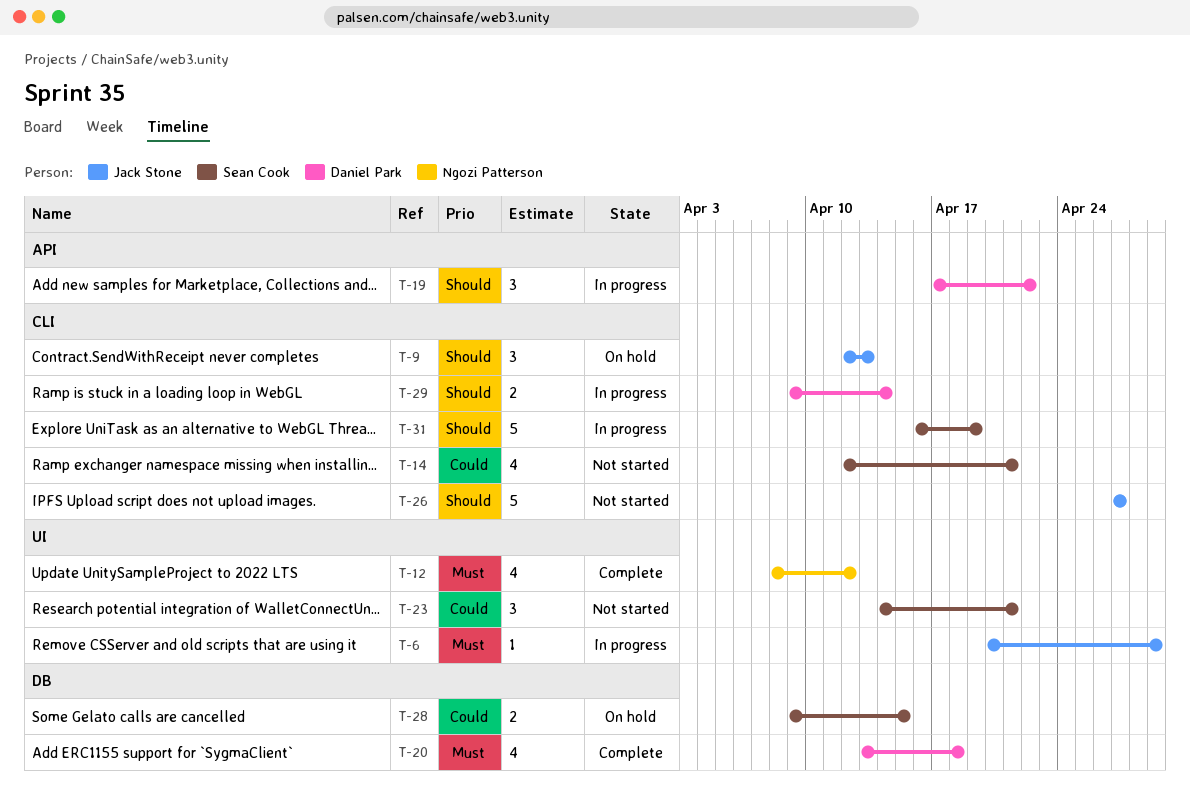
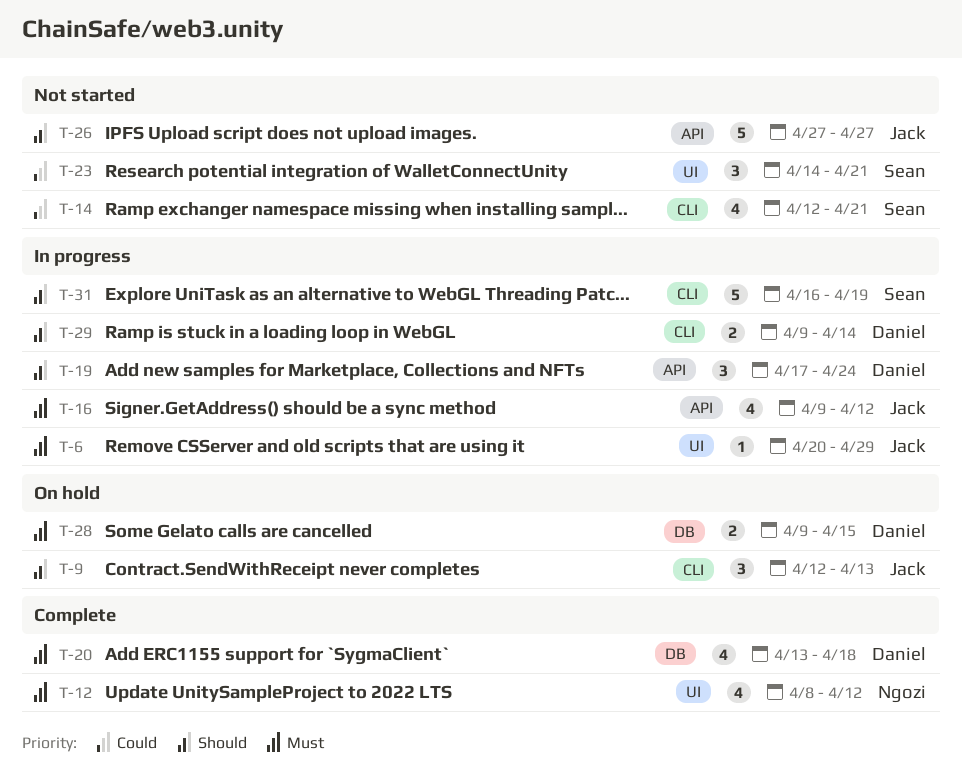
T-16: none -> present
T-19, due: Apr 22 -> Apr 24
T-26, label: CLI -> API
T-28, owner: Sean Cook -> Daniel Park
T-28, priority: Could -> Must

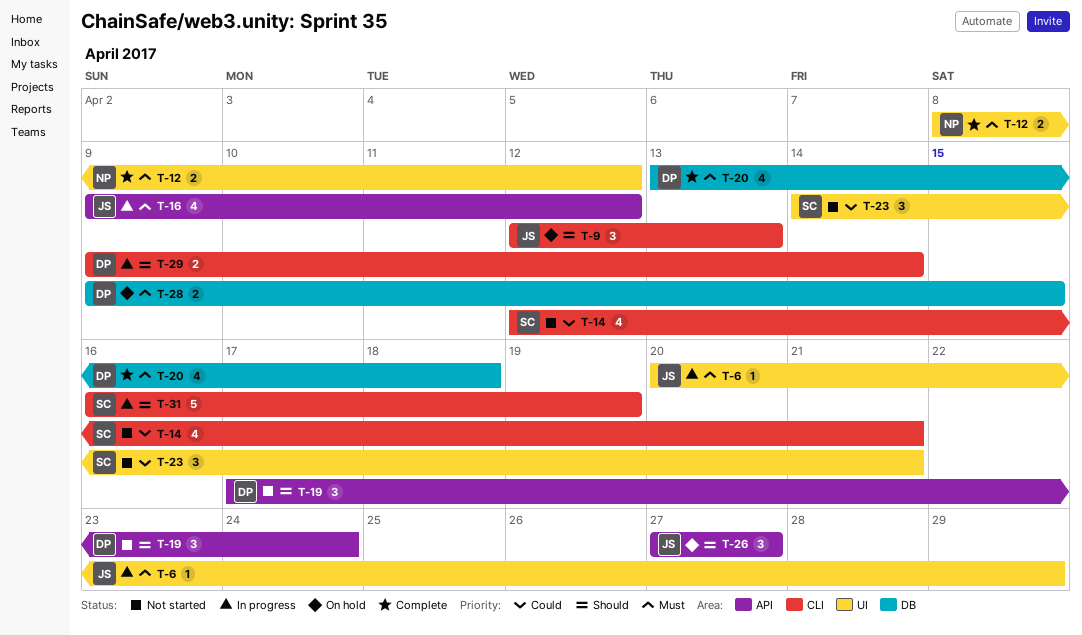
T-12, estimate: 4 -> 2
T-19, status: In progress -> Not started
T-26, status: Not started -> On hold
T-26, estimate: 5 -> 3

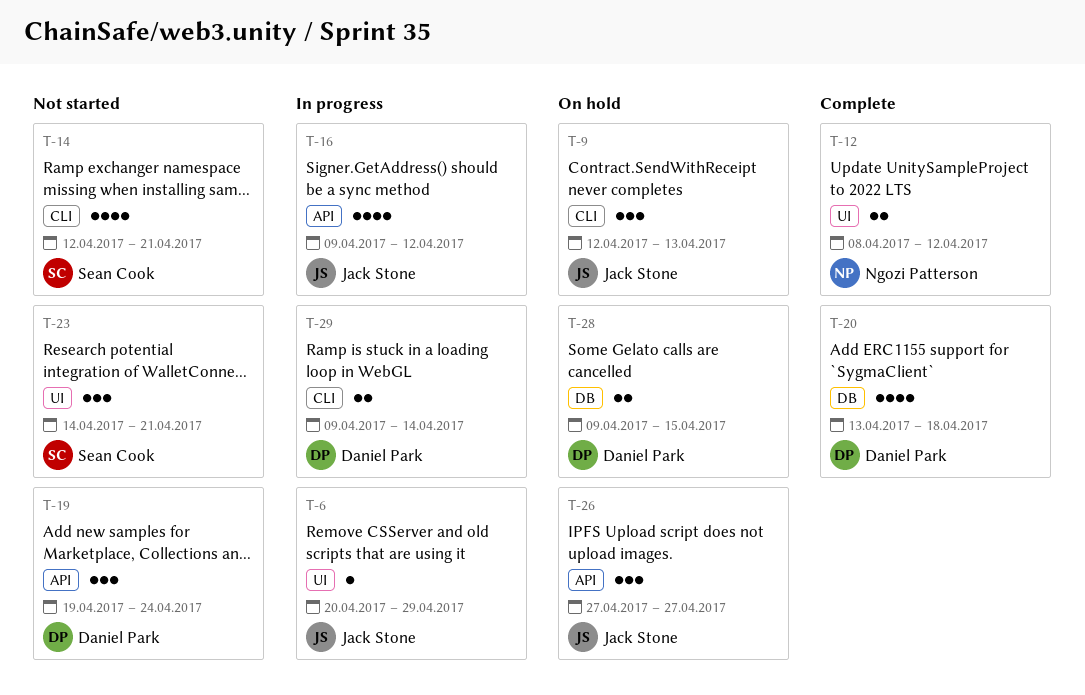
T-19, start: Apr 17 -> Apr 19
T-31: present -> none

